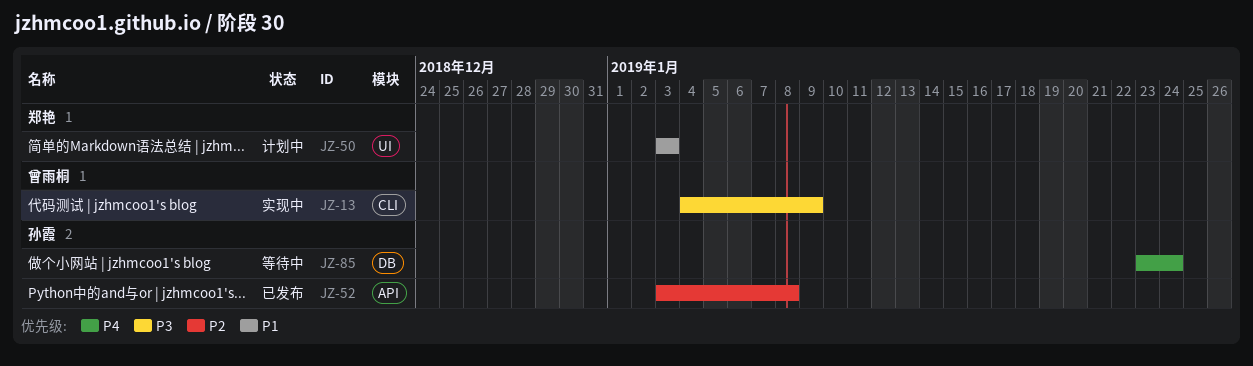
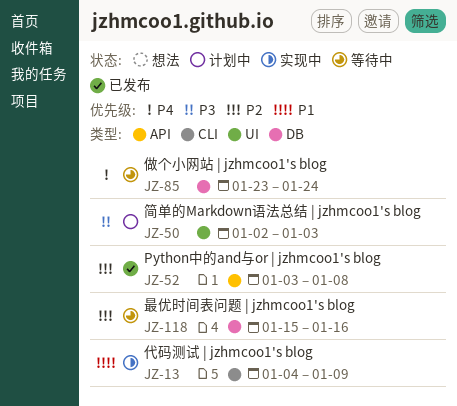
JZ-13, priority: P3 -> P1
JZ-50, priority: P1 -> P3
JZ-50, start: Jan 3 -> Jan 2
JZ-118: none -> present

